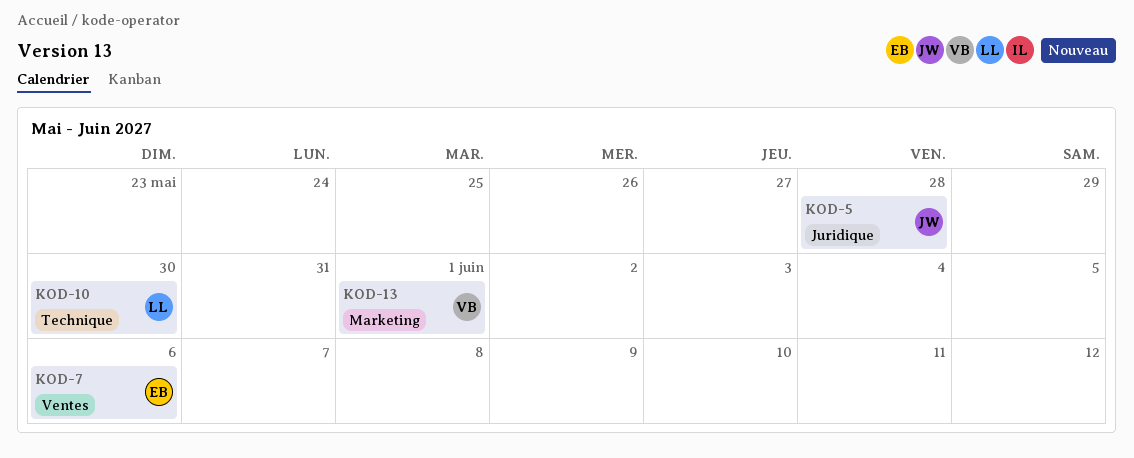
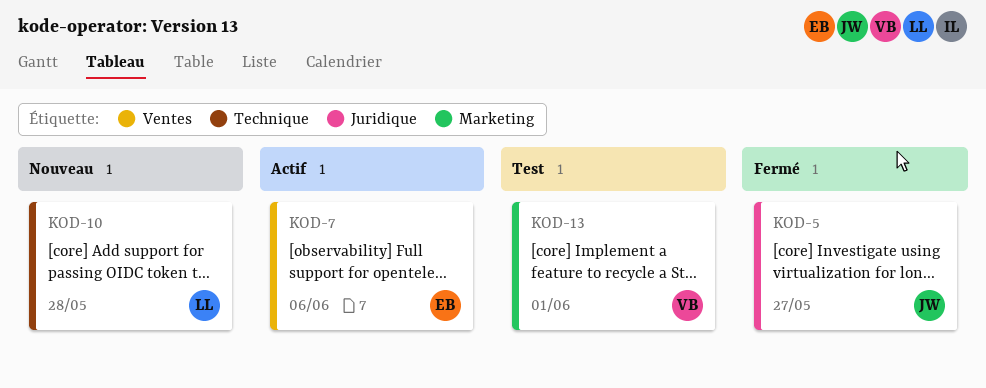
KOD-5, due: May 28 -> May 27
KOD-10, due: May 30 -> May 28

